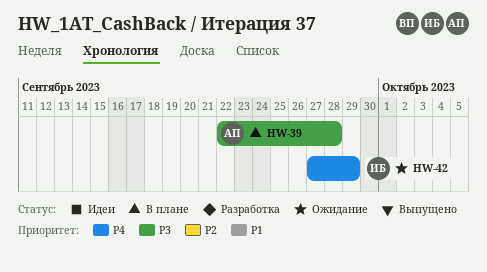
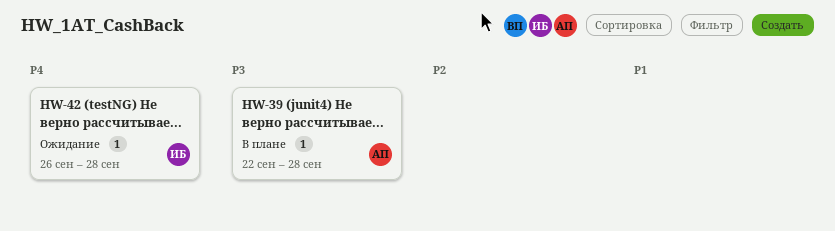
HW-42, start: Sep 27 -> Sep 26
HW-42, due: Sep 29 -> Sep 28

